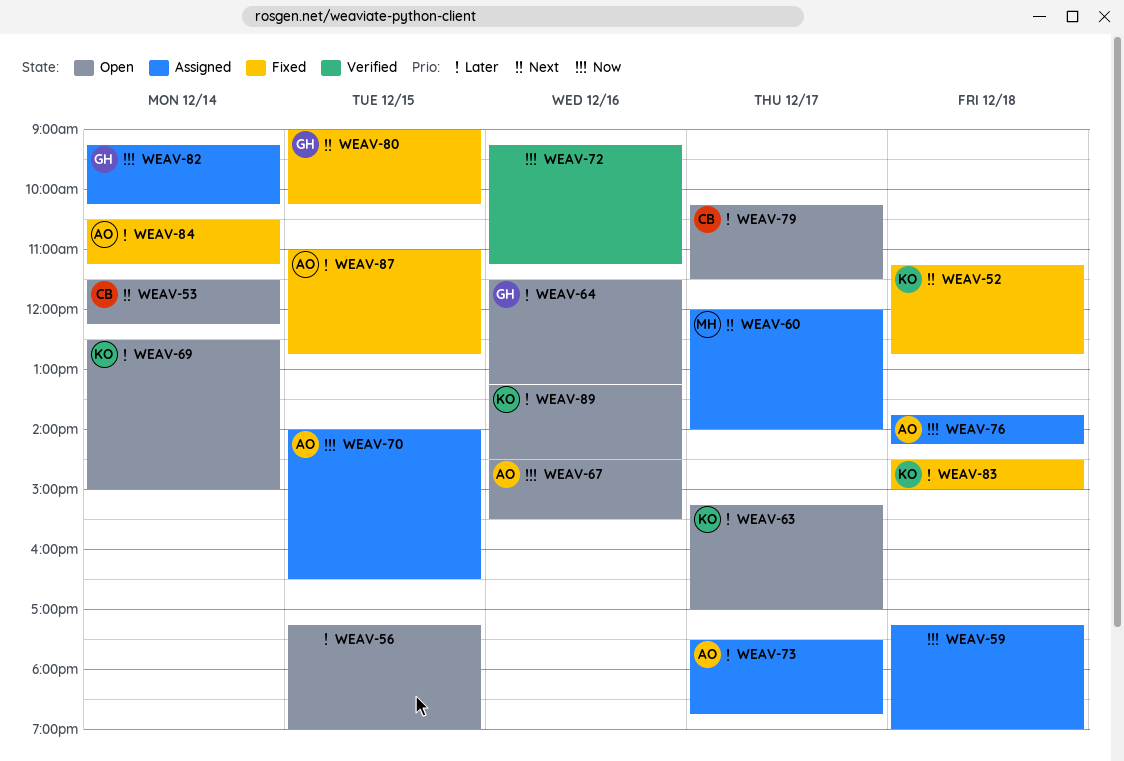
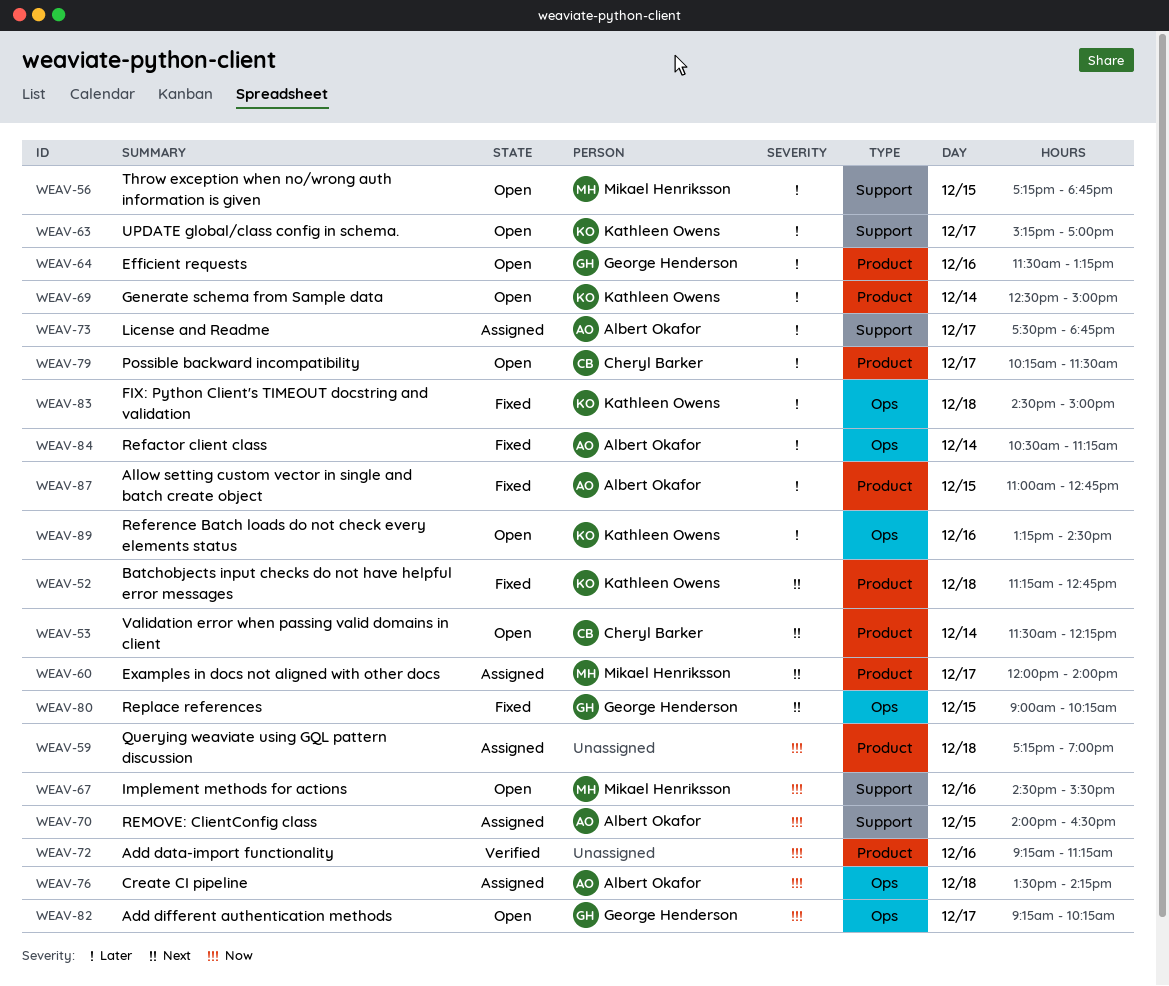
WEAV-56, owner: none -> Mikael Henriksson
WEAV-56, ends: 19:00 -> 18:45
WEAV-67, owner: Albert Okafor -> Mikael Henriksson
WEAV-76, begins: 13:45 -> 13:30
WEAV-82, status: Assigned -> Open
WEAV-82, day: Dec 14 -> Dec 17

